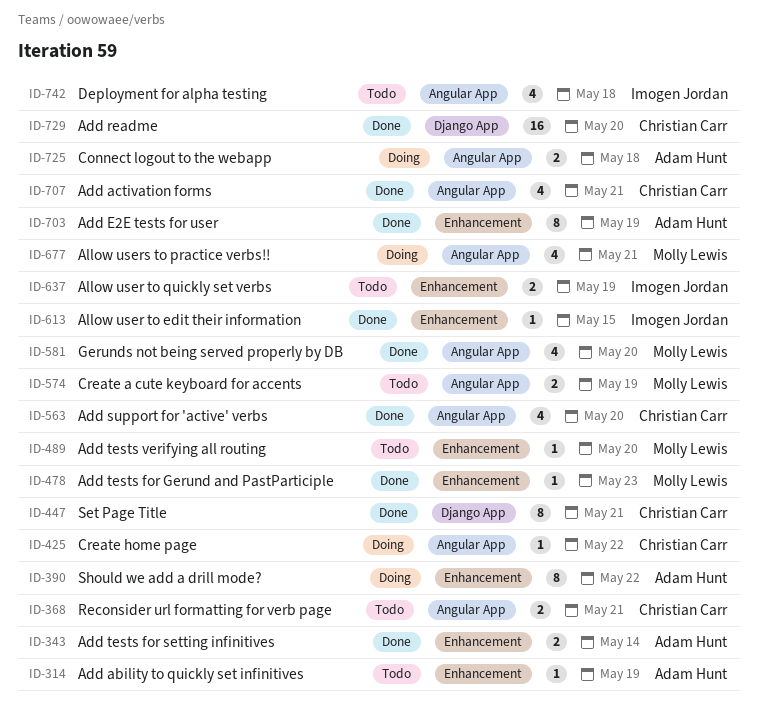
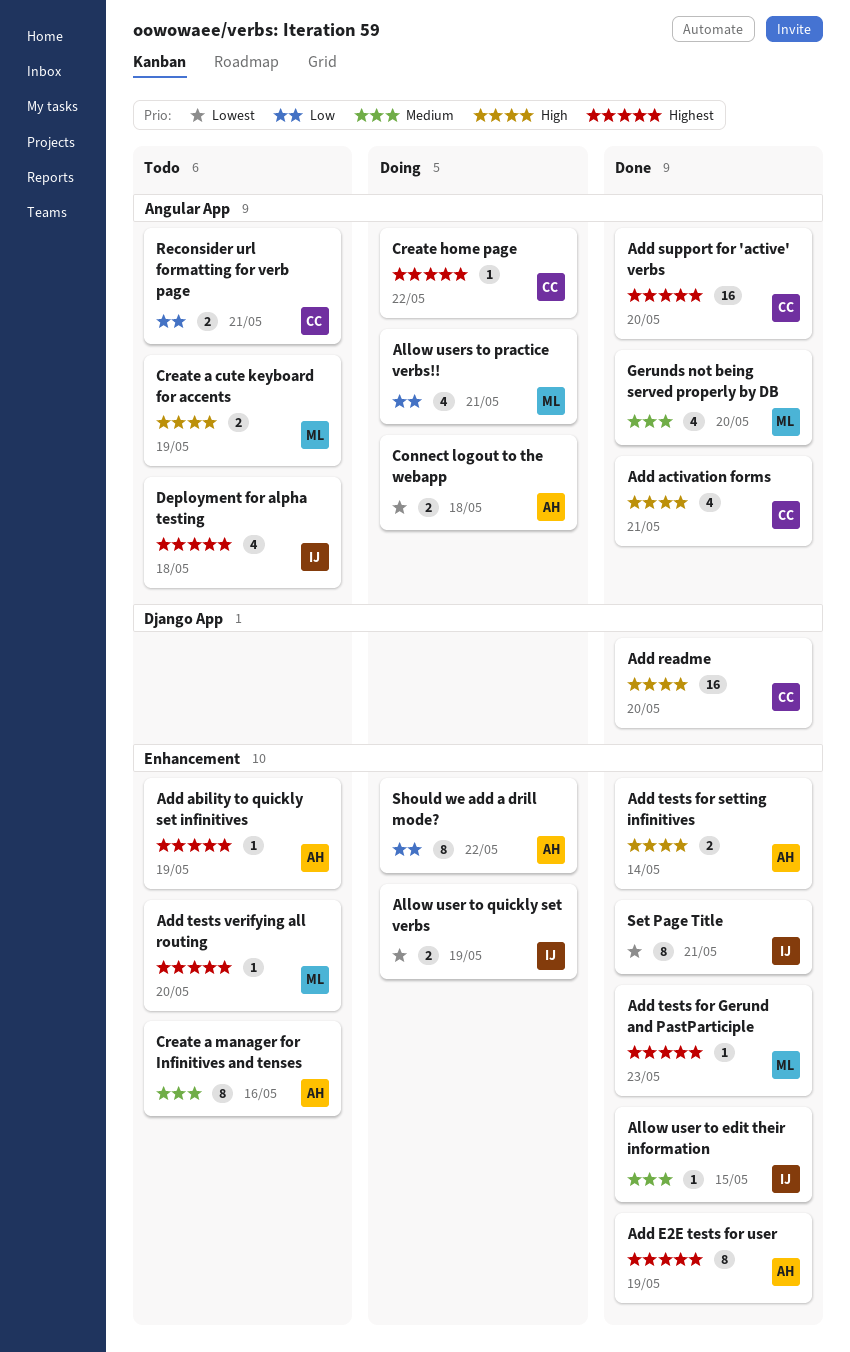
Add support for 'active' verbs, estimate: 4 -> 16
Allow user to quickly set verbs, status: Todo -> Doing
Create a manager for Infinitives and tenses: none -> present
Set Page Title, owner: Christian Carr -> Imogen Jordan
Set Page Title, label: Django App -> Enhancement

